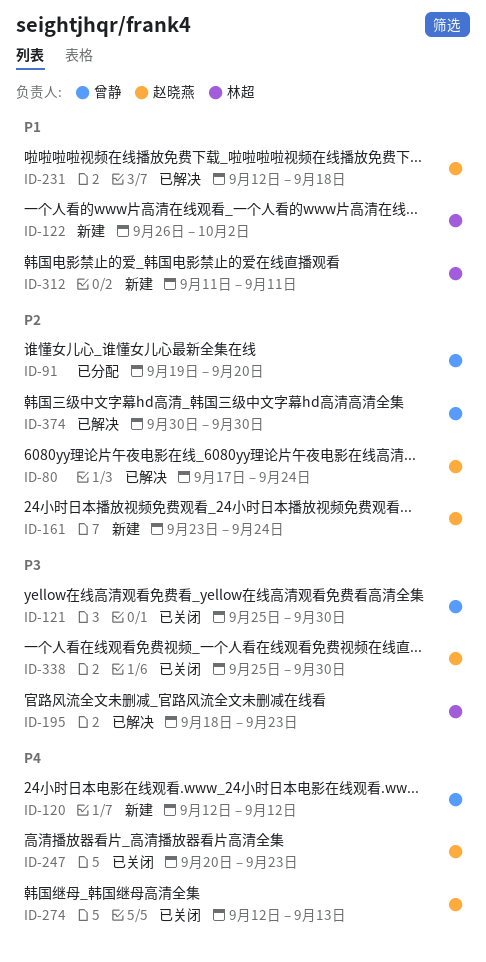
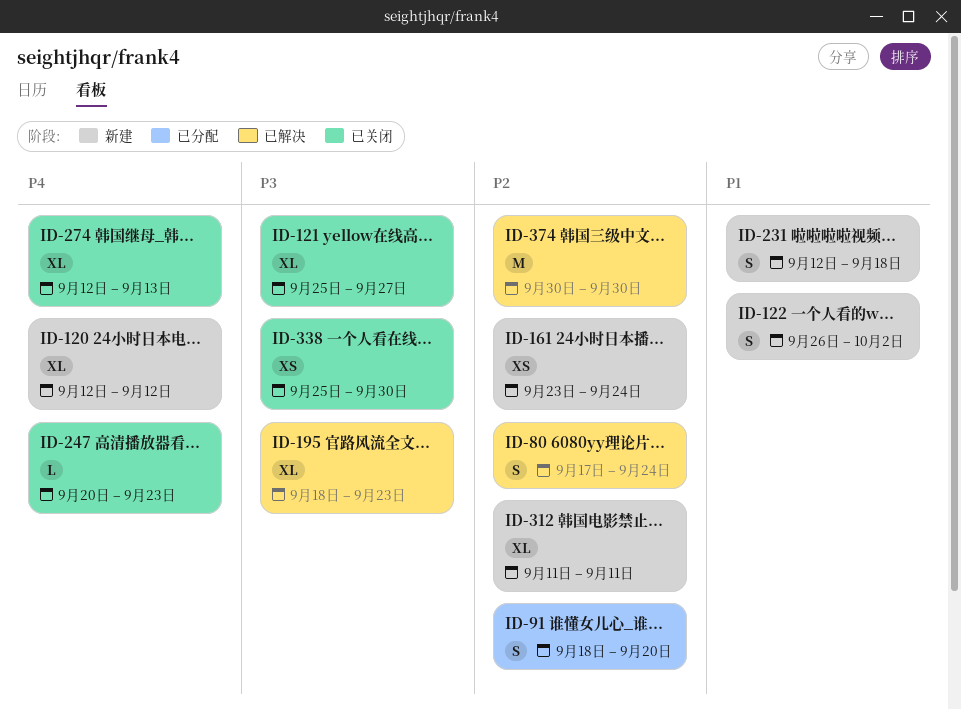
ID-91, start: Sep 19 -> Sep 18
ID-121, due: Sep 30 -> Sep 27
ID-231, status: 已解决 -> 新建
ID-312, priority: P1 -> P2

